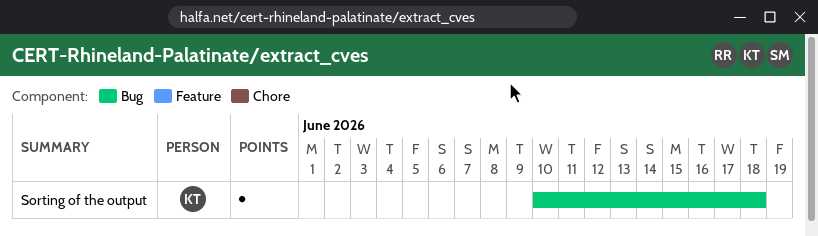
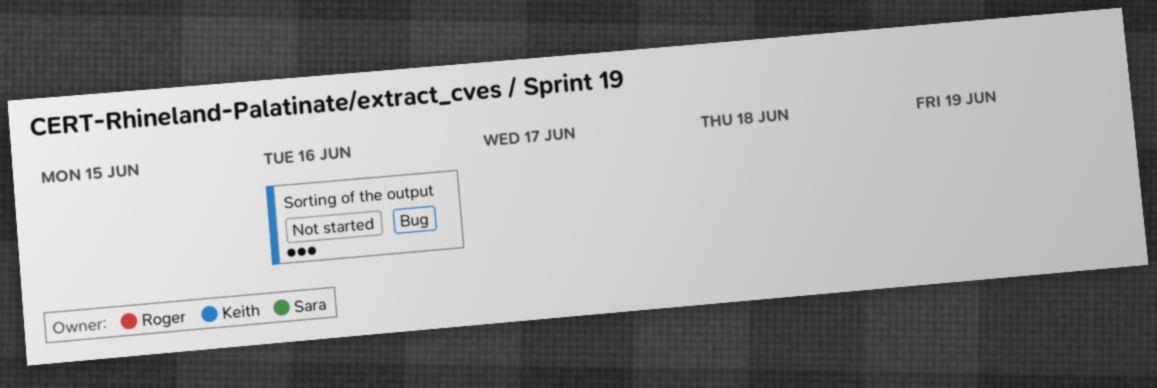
Sorting of the output, estimate: 1 -> 3
Sorting of the output, due: Jun 18 -> Jun 16

